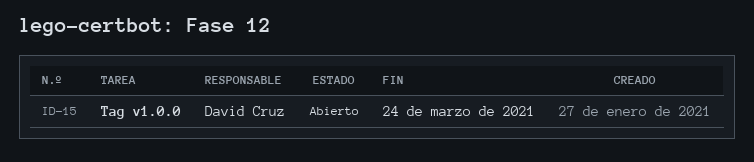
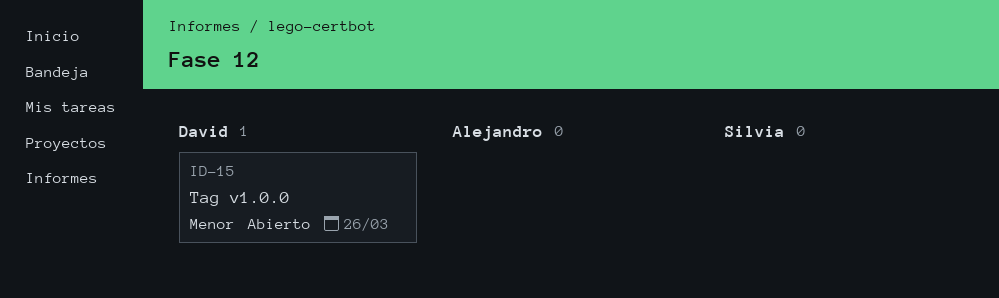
ID-15, due: Mar 24 -> Mar 26

